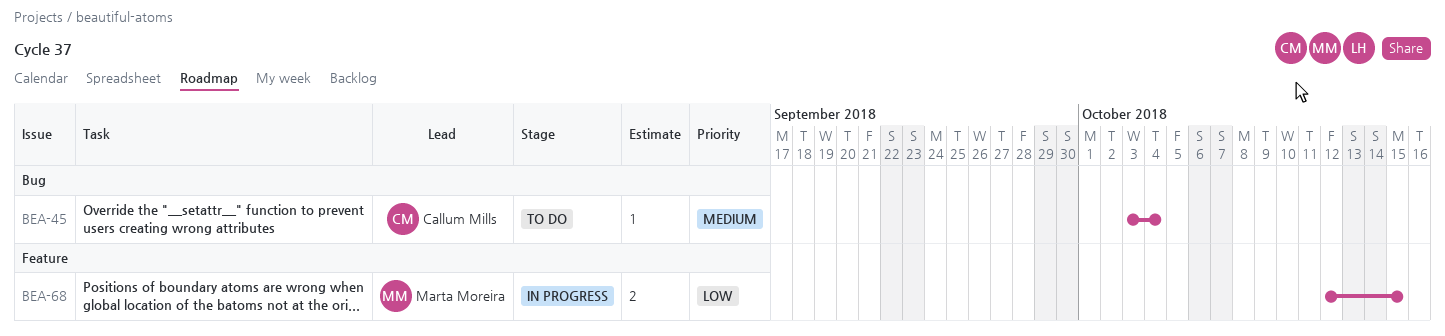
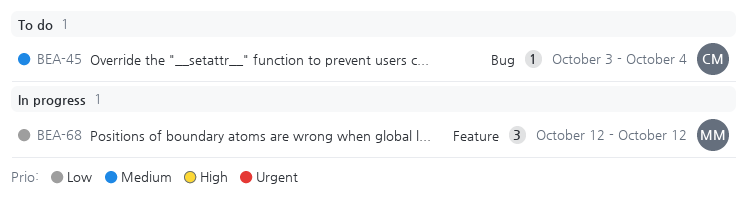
BEA-68, estimate: 2 -> 3
BEA-68, due: Oct 15 -> Oct 12

